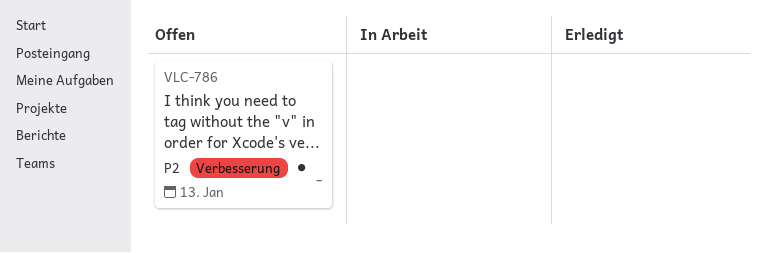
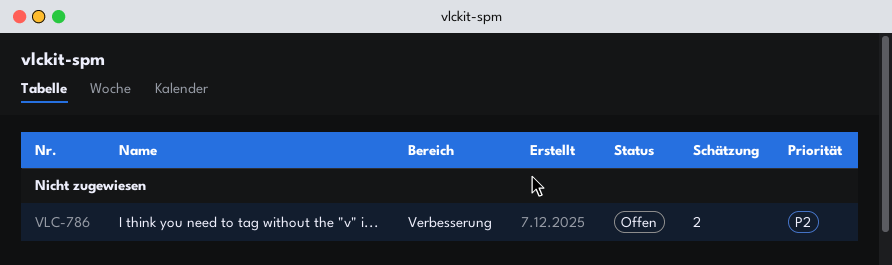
VLC-786, estimate: 1 -> 2

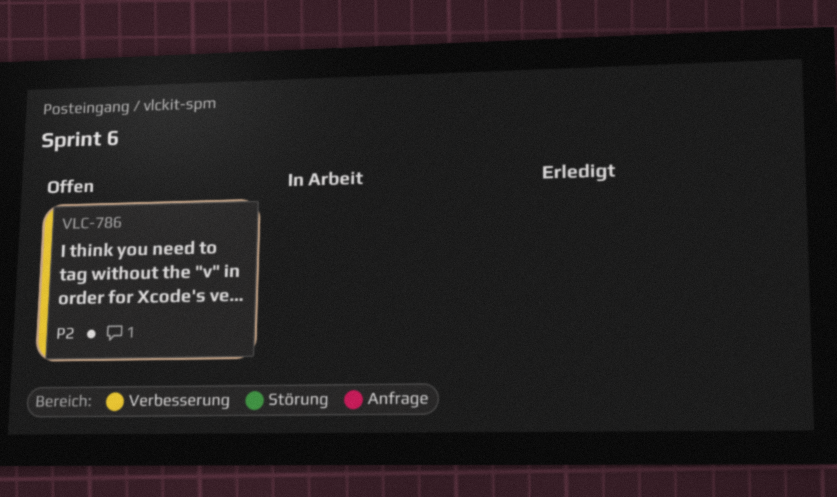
VLC-786, estimate: 2 -> 1

